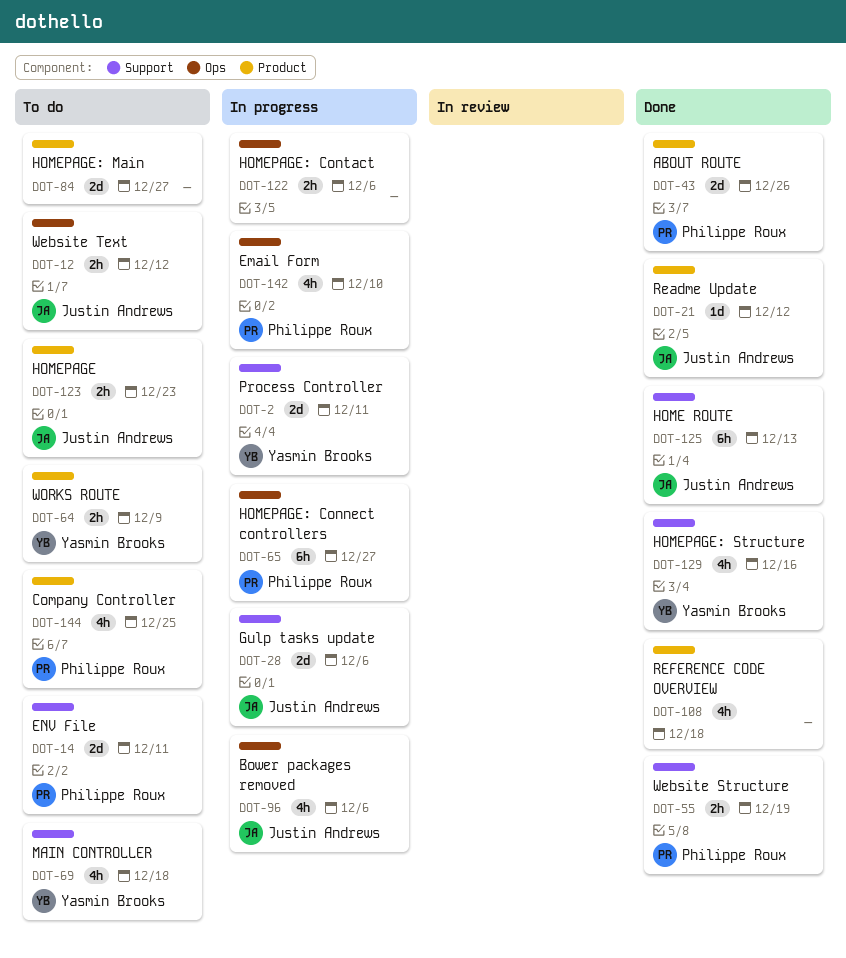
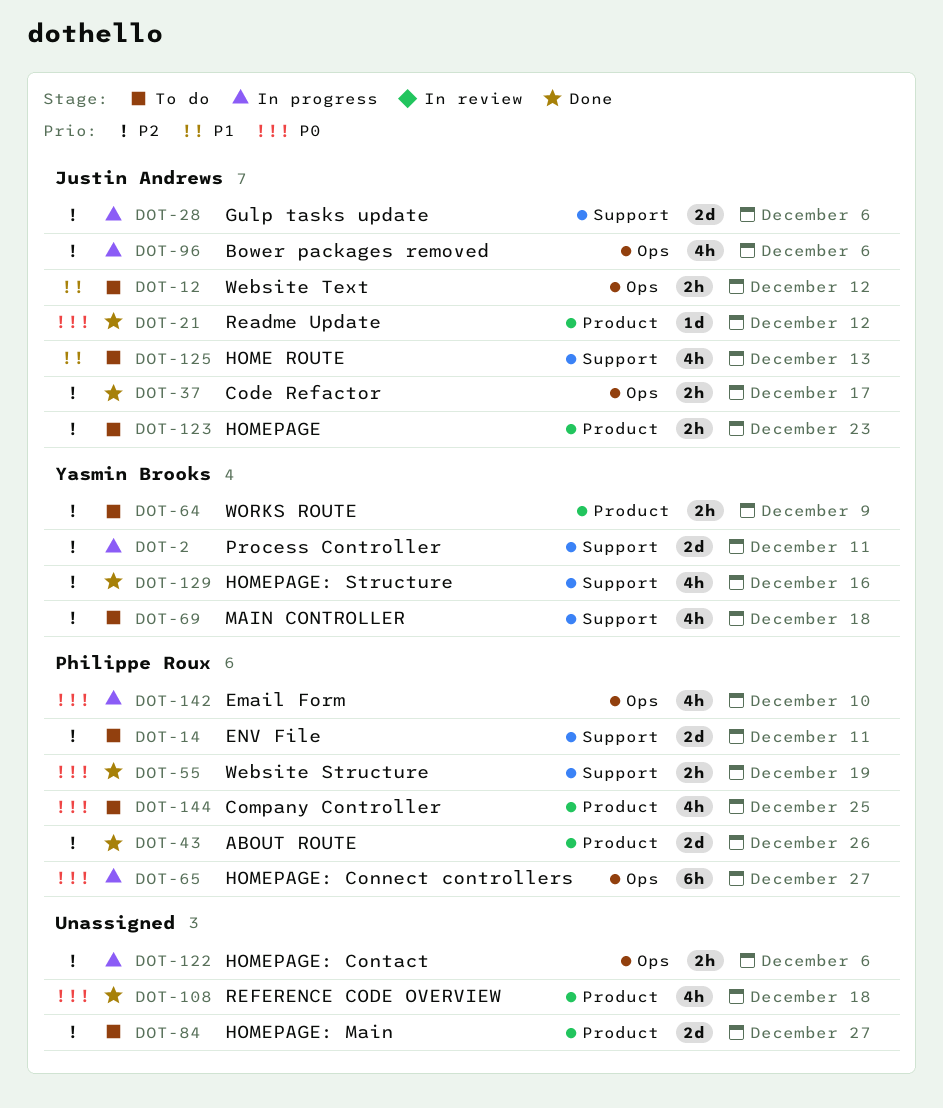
DOT-37: none -> present
DOT-125, status: Done -> To do
DOT-125, estimate: 6h -> 4h

